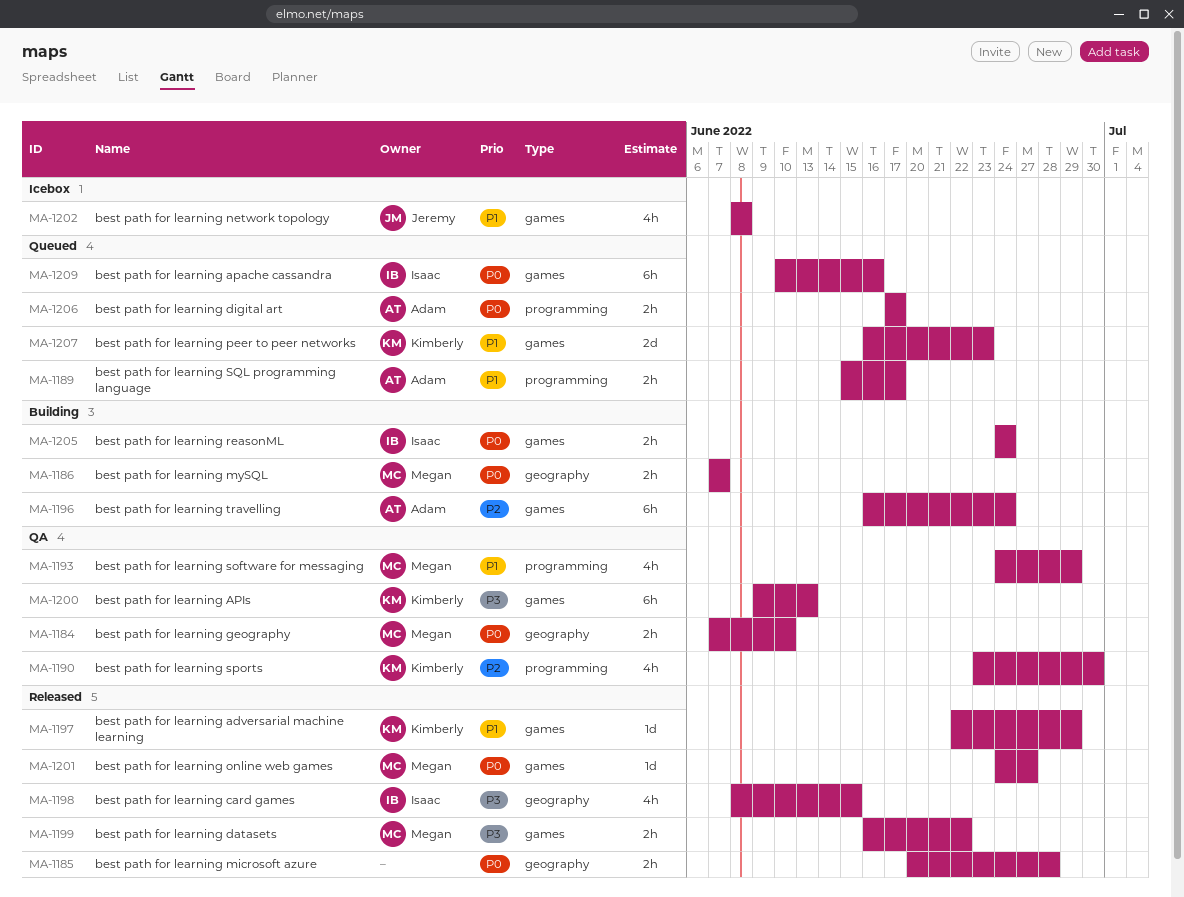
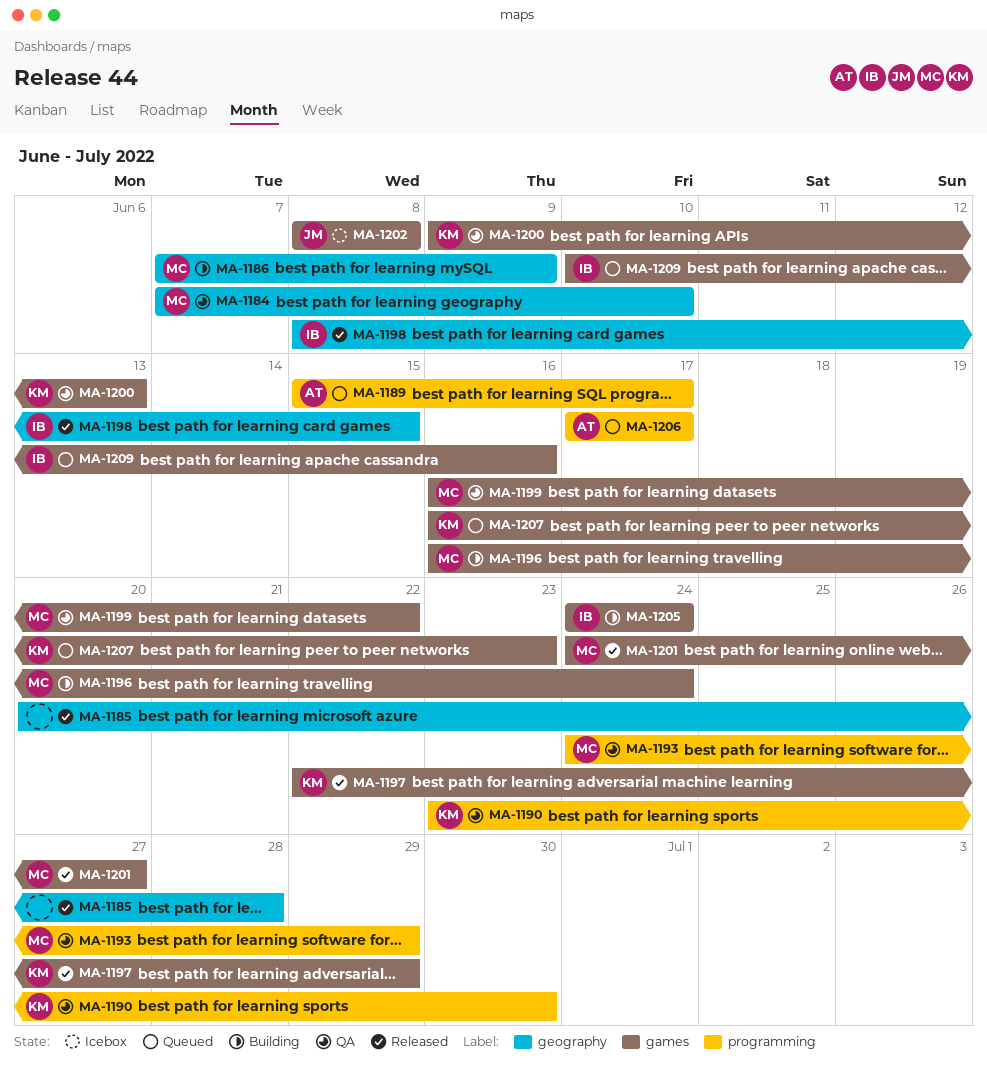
MA-1186, due: Jun 7 -> Jun 9
MA-1196, owner: Adam -> Megan
MA-1199, status: Released -> QA

